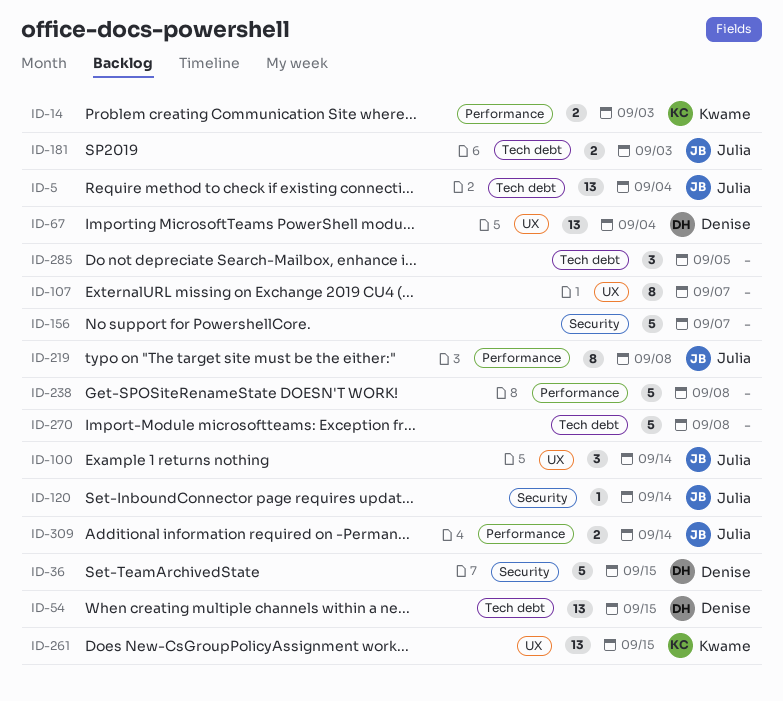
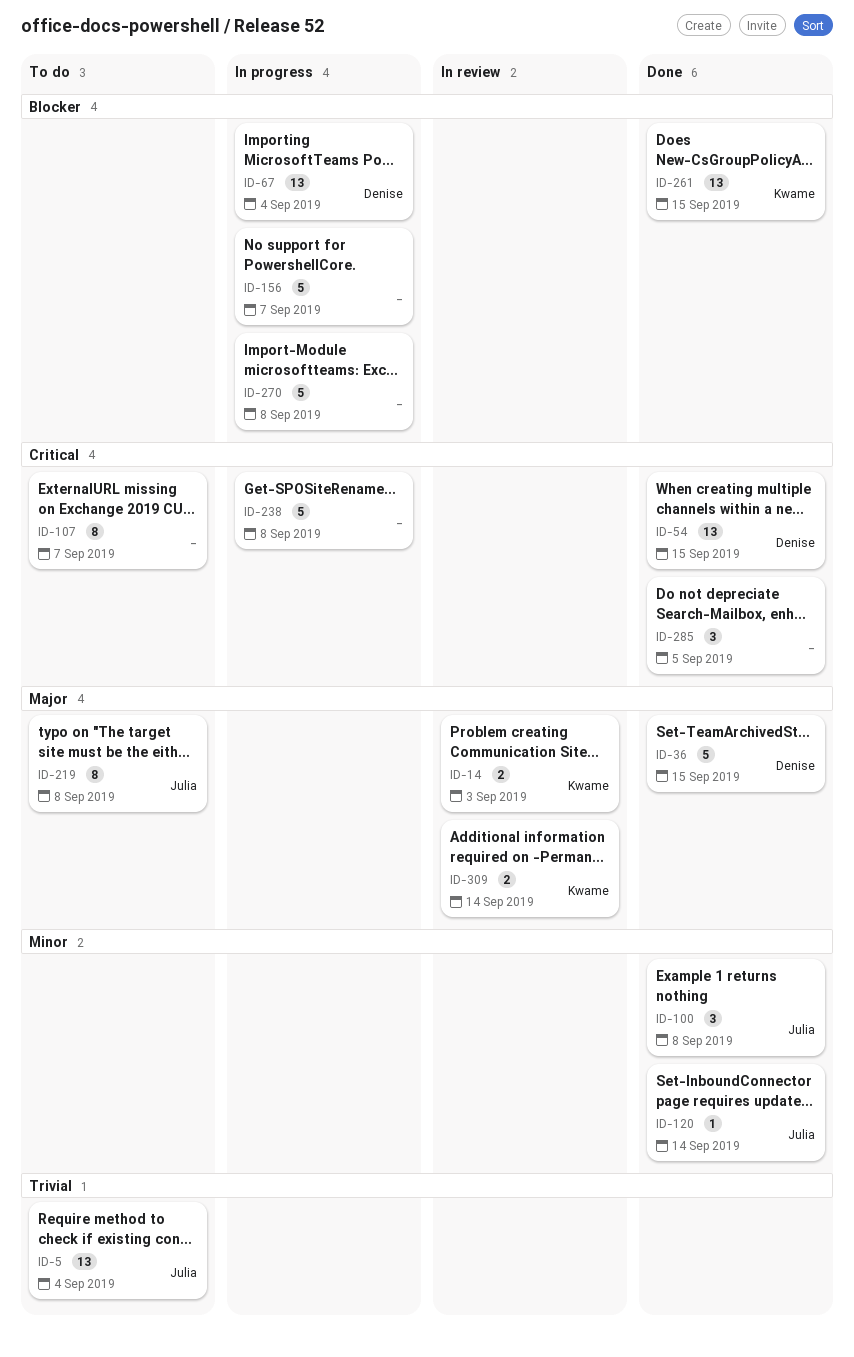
ID-100, due: Sep 14 -> Sep 8
ID-181: present -> none
ID-309, owner: Julia -> Kwame

